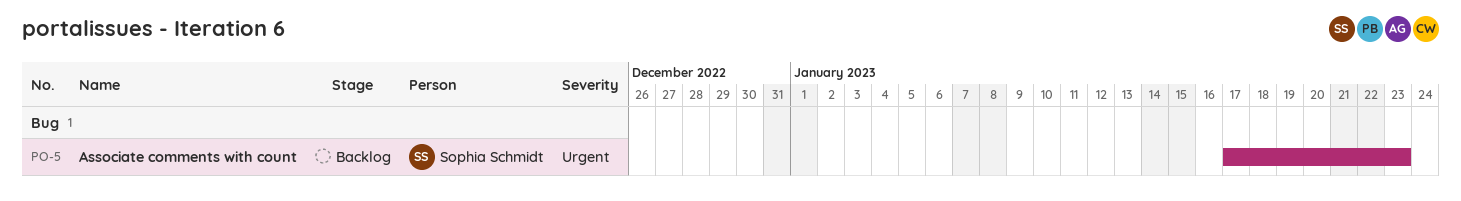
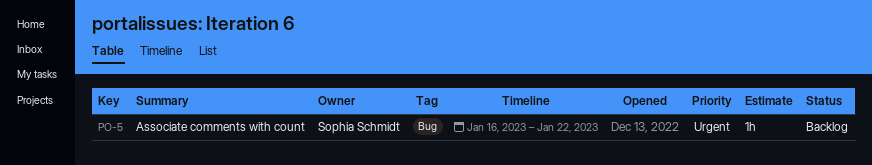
PO-5, start: Jan 17 -> Jan 16
PO-5, due: Jan 23 -> Jan 22

